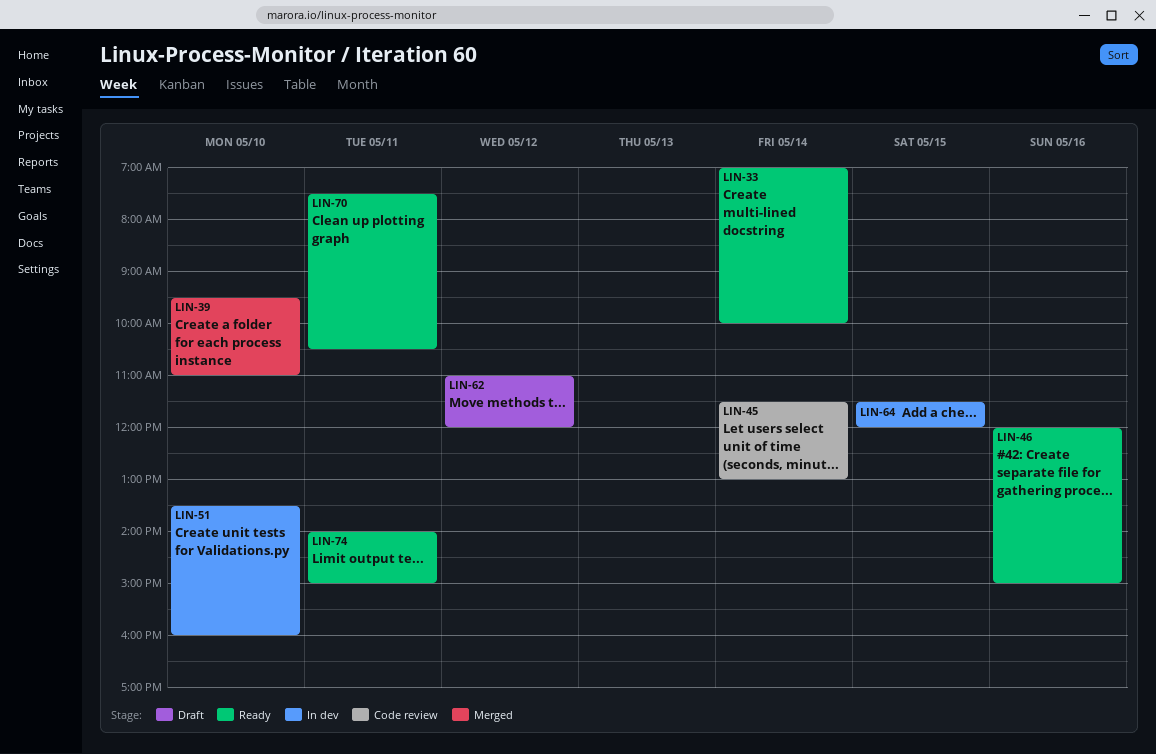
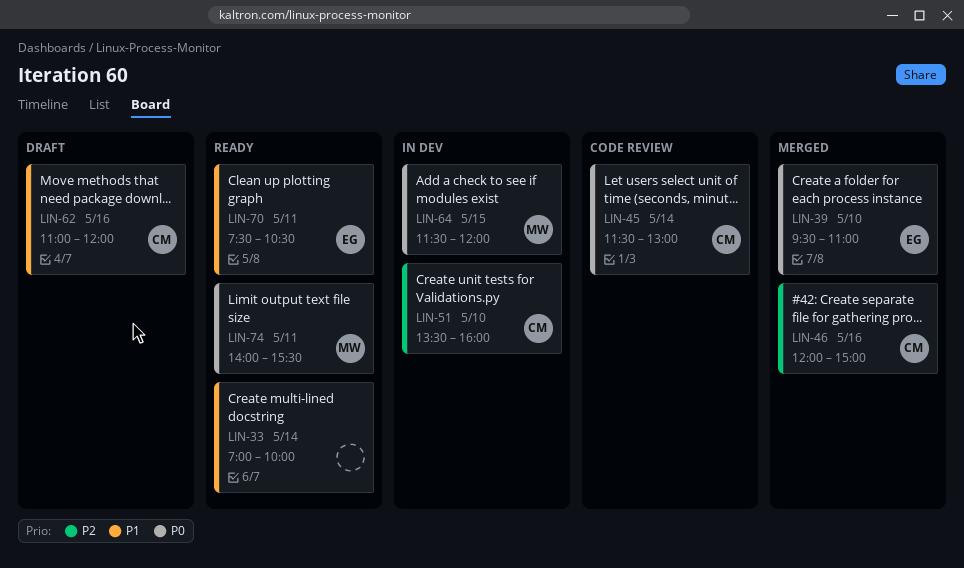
LIN-46, status: Ready -> Merged
LIN-62, day: May 12 -> May 16
LIN-74, ends: 15:00 -> 15:30

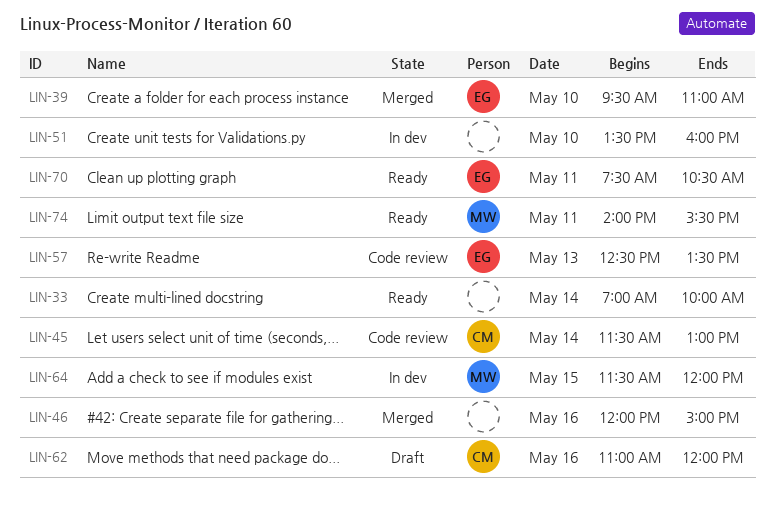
LIN-46, owner: CM -> none
LIN-51, owner: CM -> none
LIN-57: none -> present

